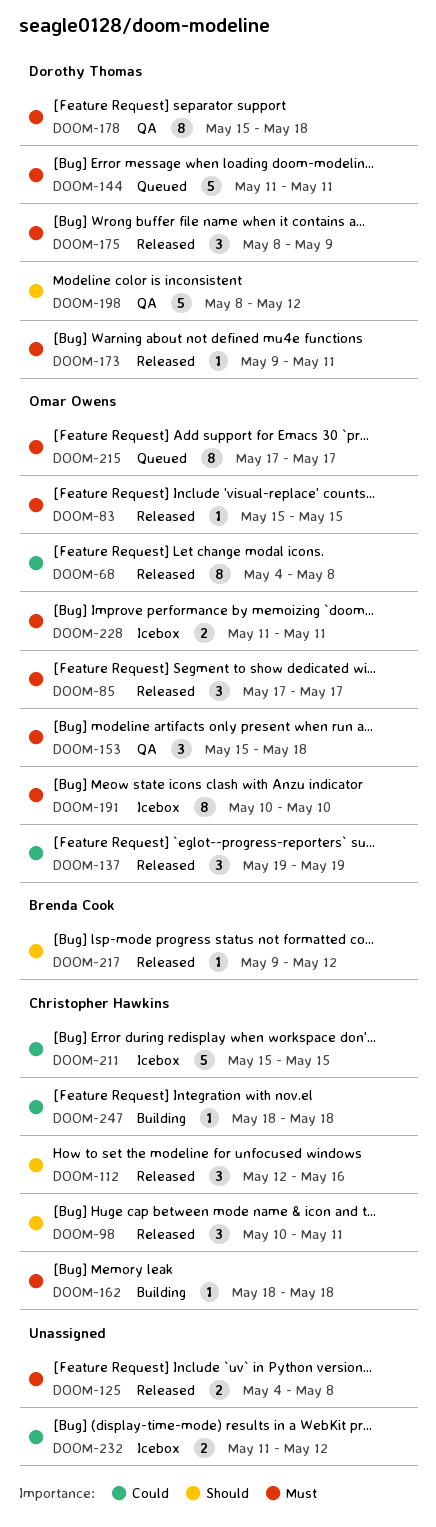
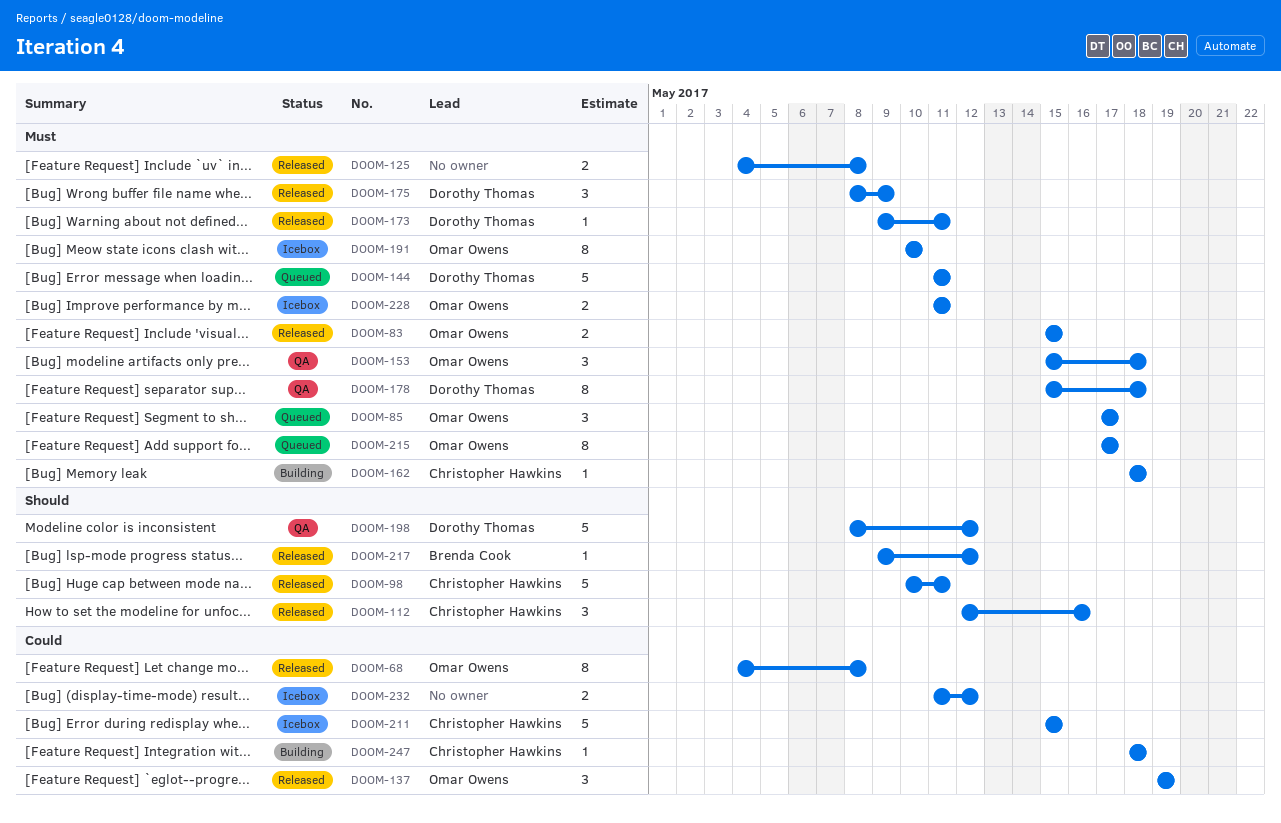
DOOM-83, estimate: 1 -> 2
DOOM-85, status: Released -> Queued
DOOM-98, estimate: 3 -> 5

